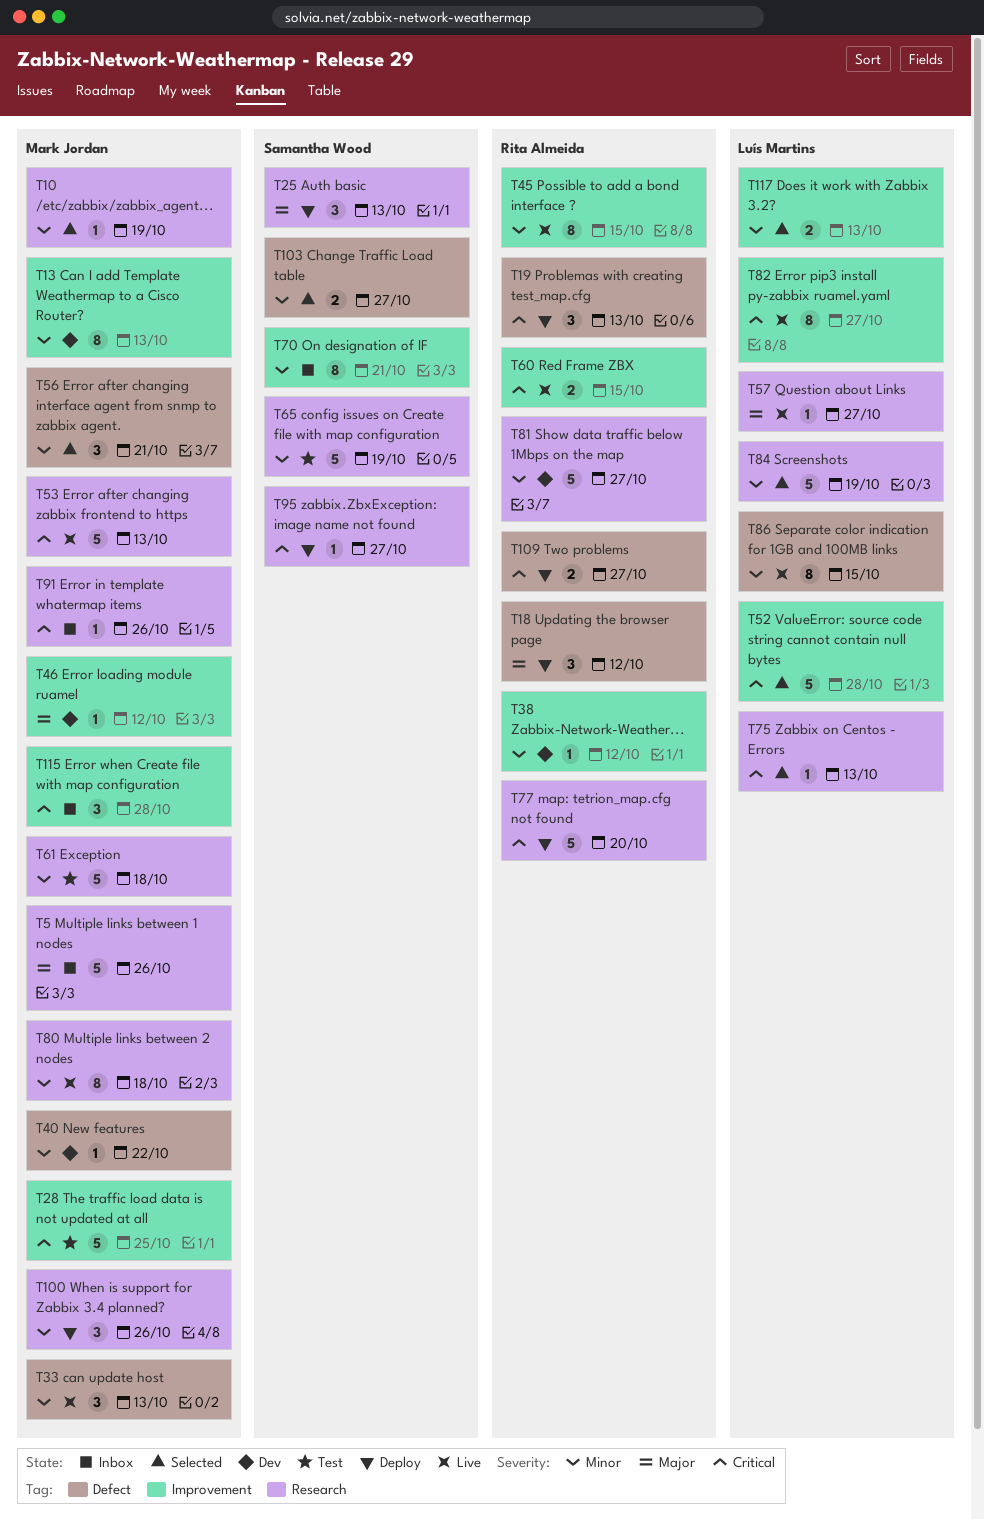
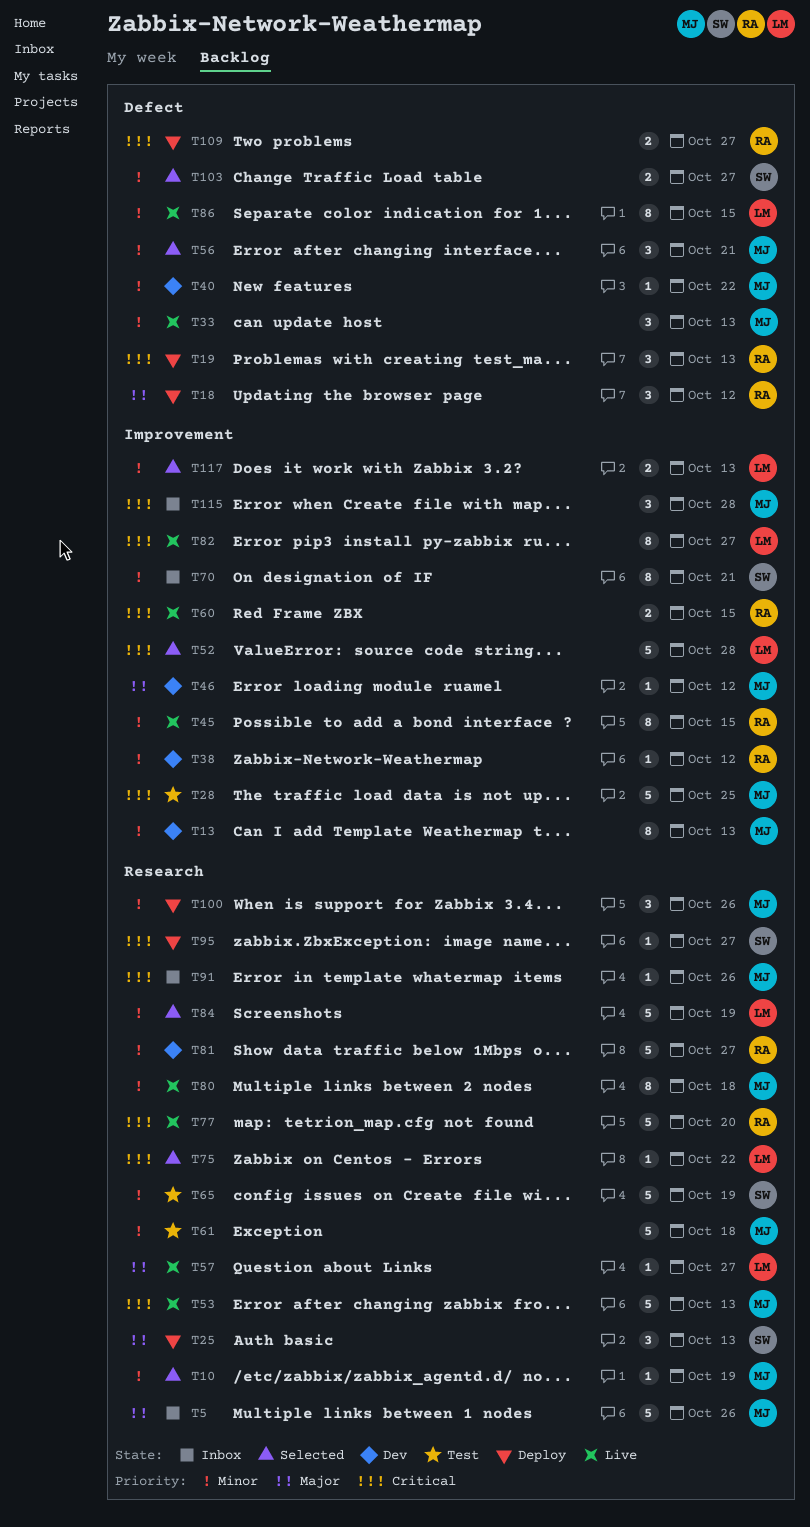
T75, due: Oct 13 -> Oct 22
T77, status: Deploy -> Live

